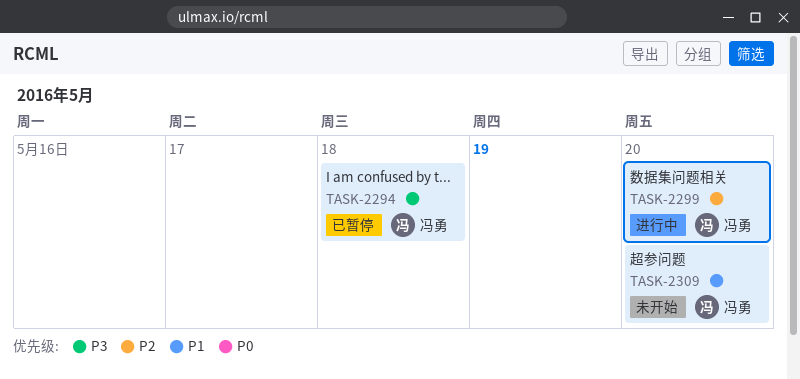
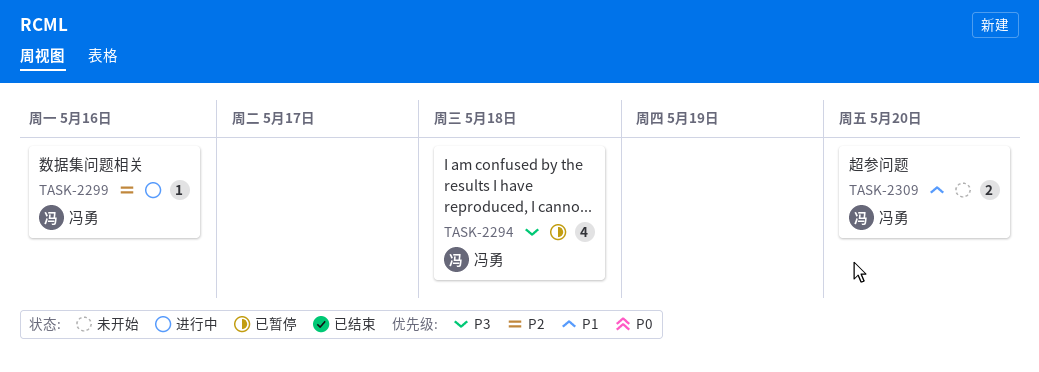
TASK-2299, due: May 20 -> May 16

